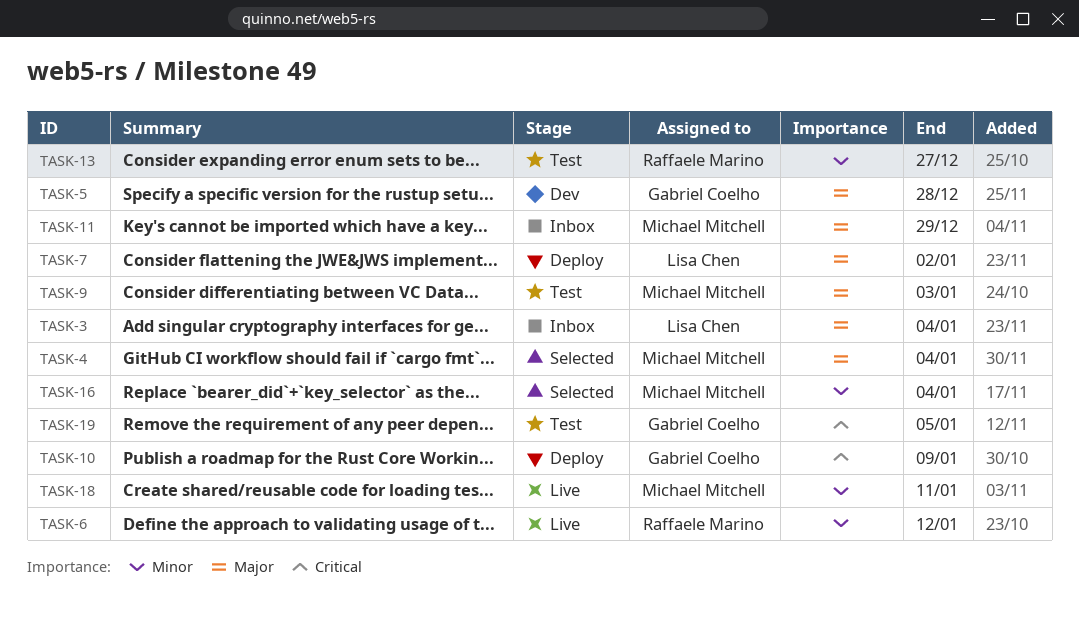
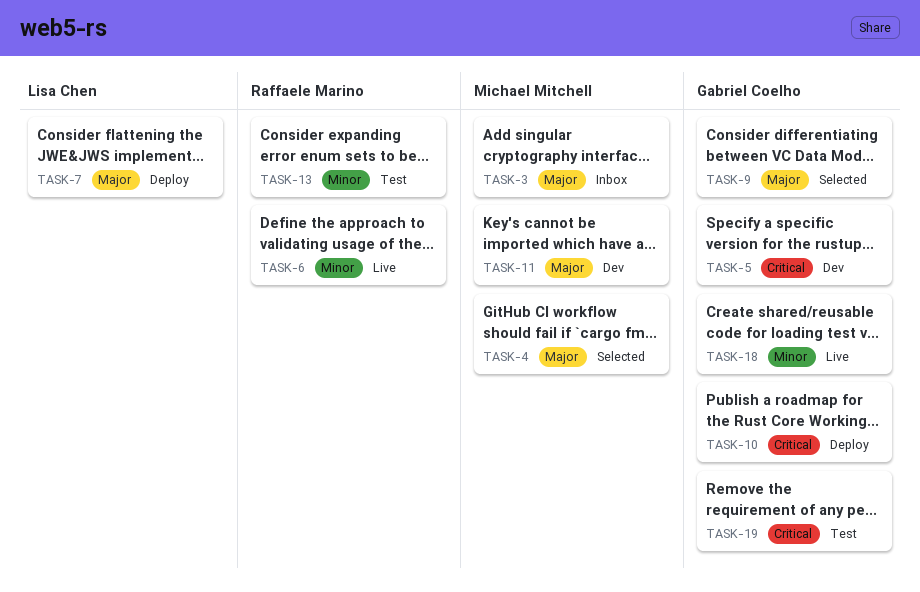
TASK-3, owner: Lisa Chen -> Michael Mitchell
TASK-5, priority: Major -> Critical
TASK-9, status: Test -> Selected
TASK-9, owner: Michael Mitchell -> Gabriel Coelho
TASK-11, status: Inbox -> Dev
TASK-16: present -> none
TASK-18, owner: Michael Mitchell -> Gabriel Coelho

